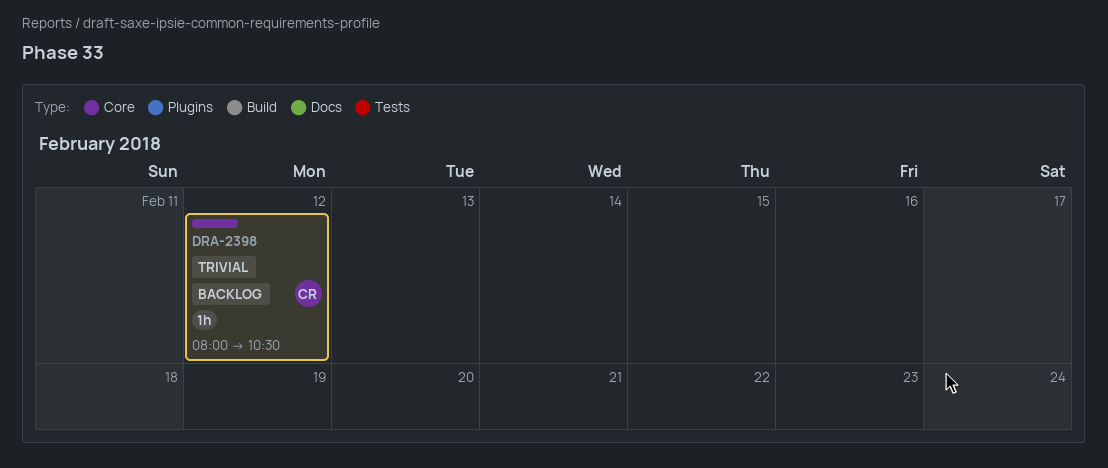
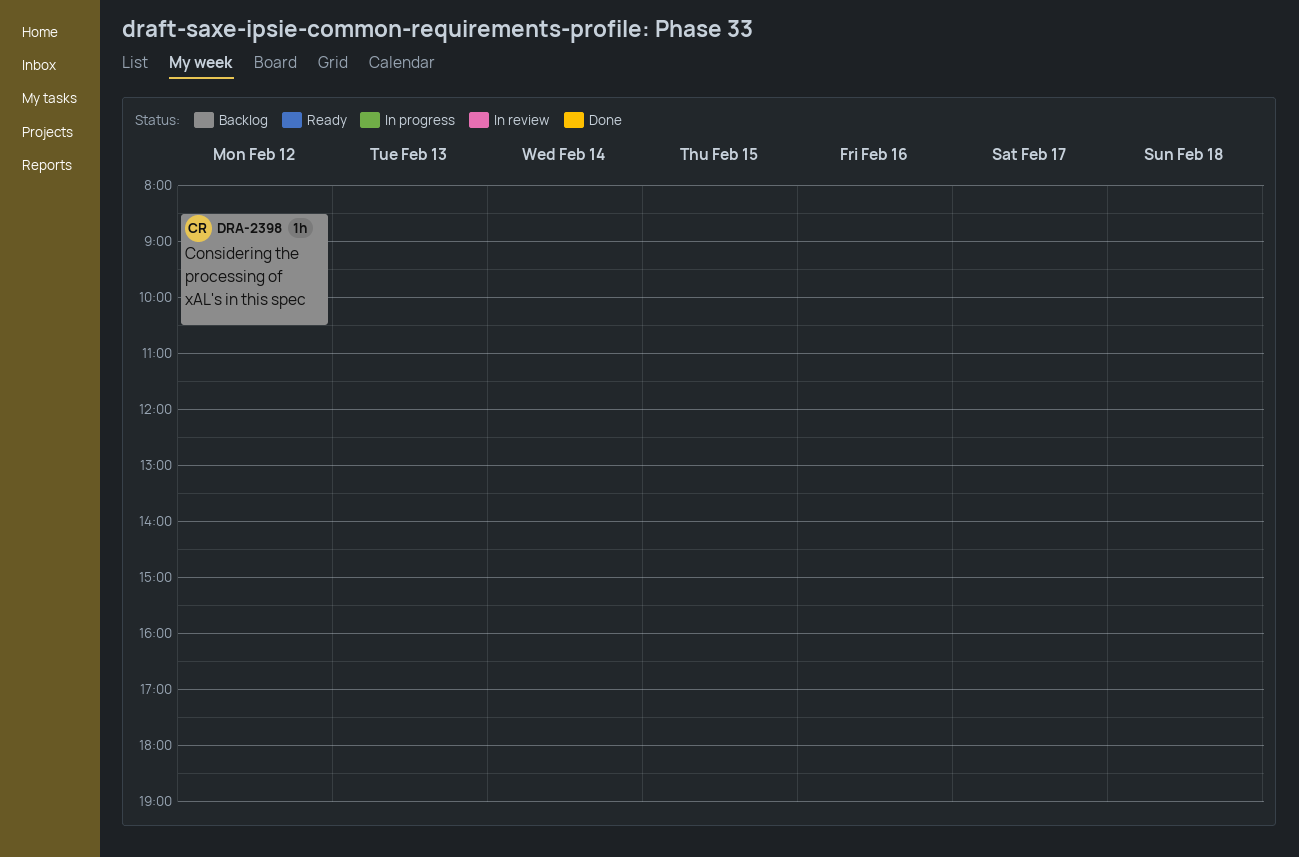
DRA-2398, begins: 08:00 -> 08:30

